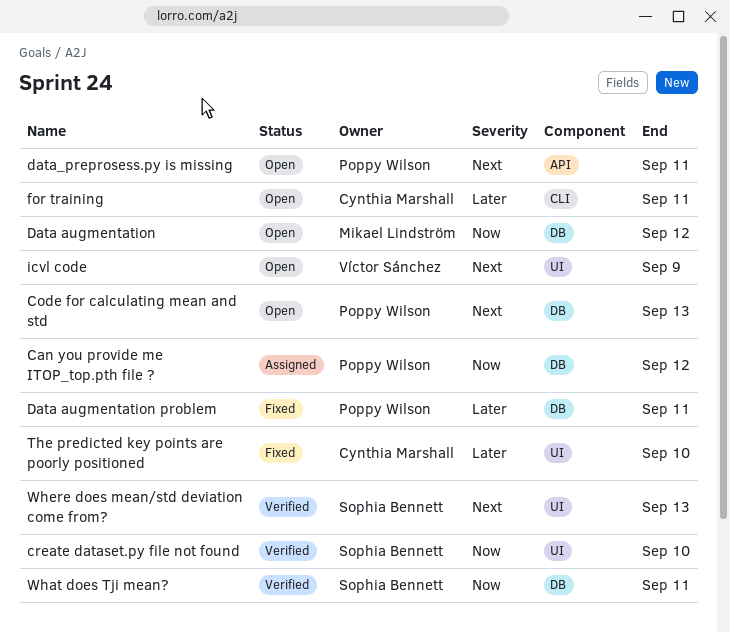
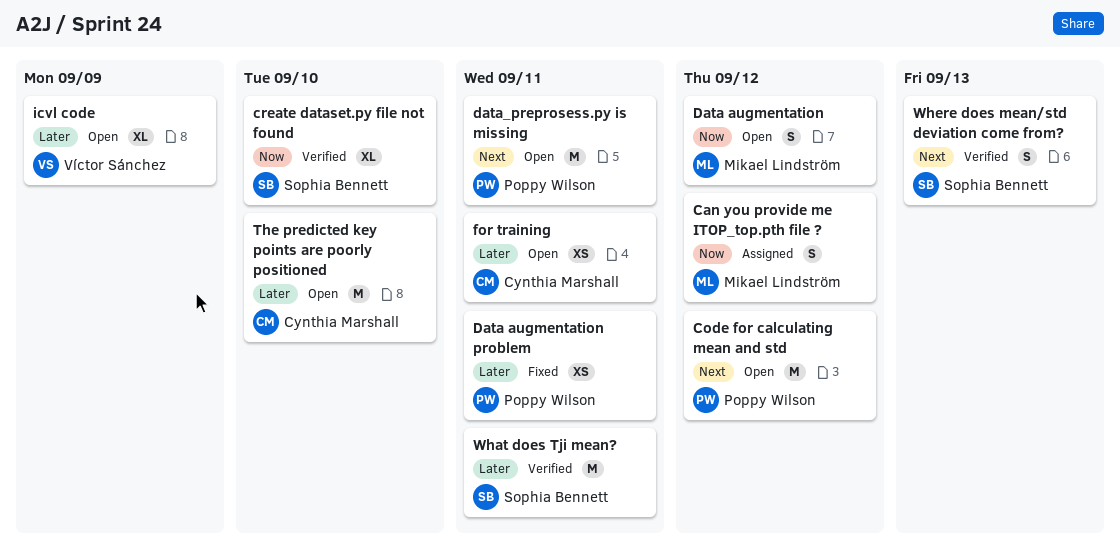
Can you provide me ITOP_top.pth file ?, owner: Poppy Wilson -> Mikael Lindström
Code for calculating mean and std, due: Sep 13 -> Sep 12
icvl code, priority: Next -> Later
The predicted key points are poorly positioned, status: Fixed -> Open
What does Tji mean?, priority: Now -> Later

